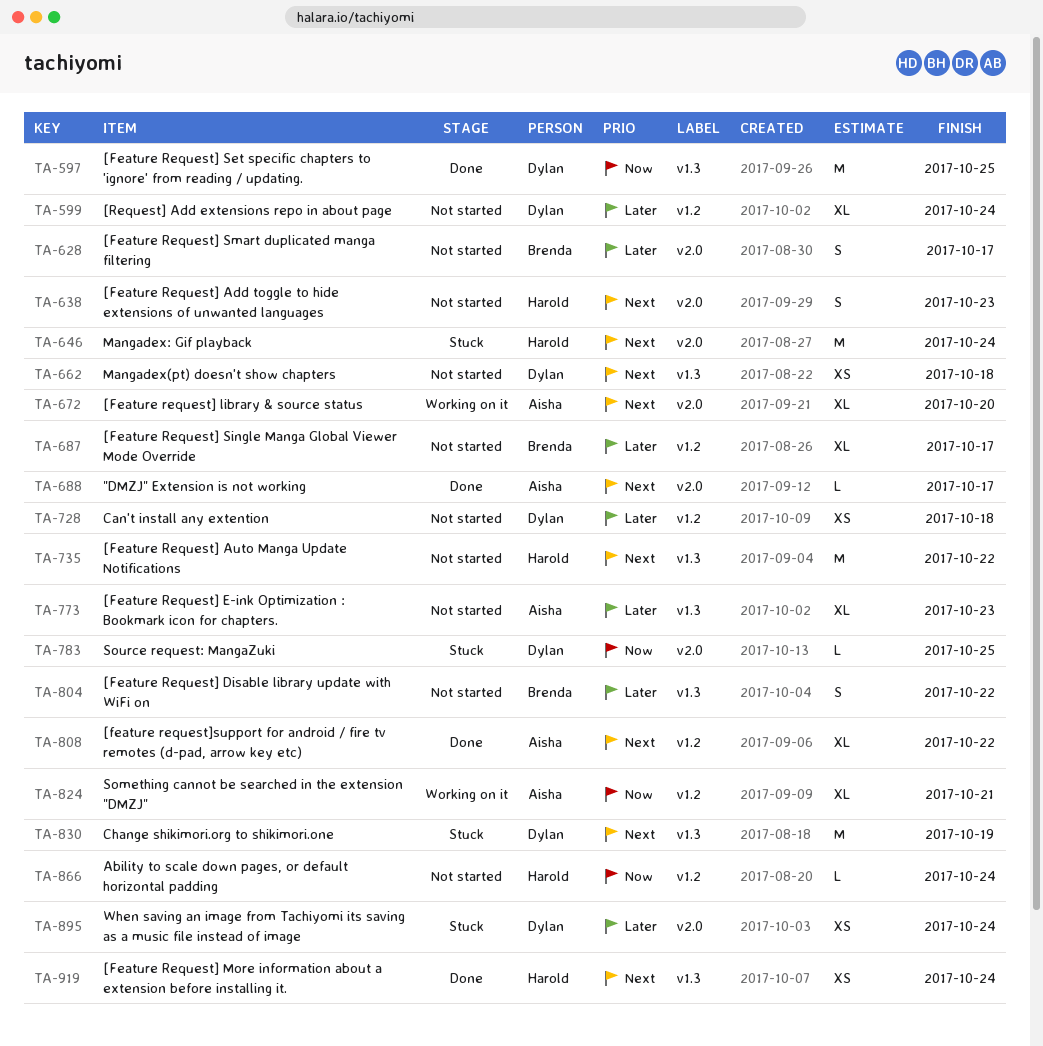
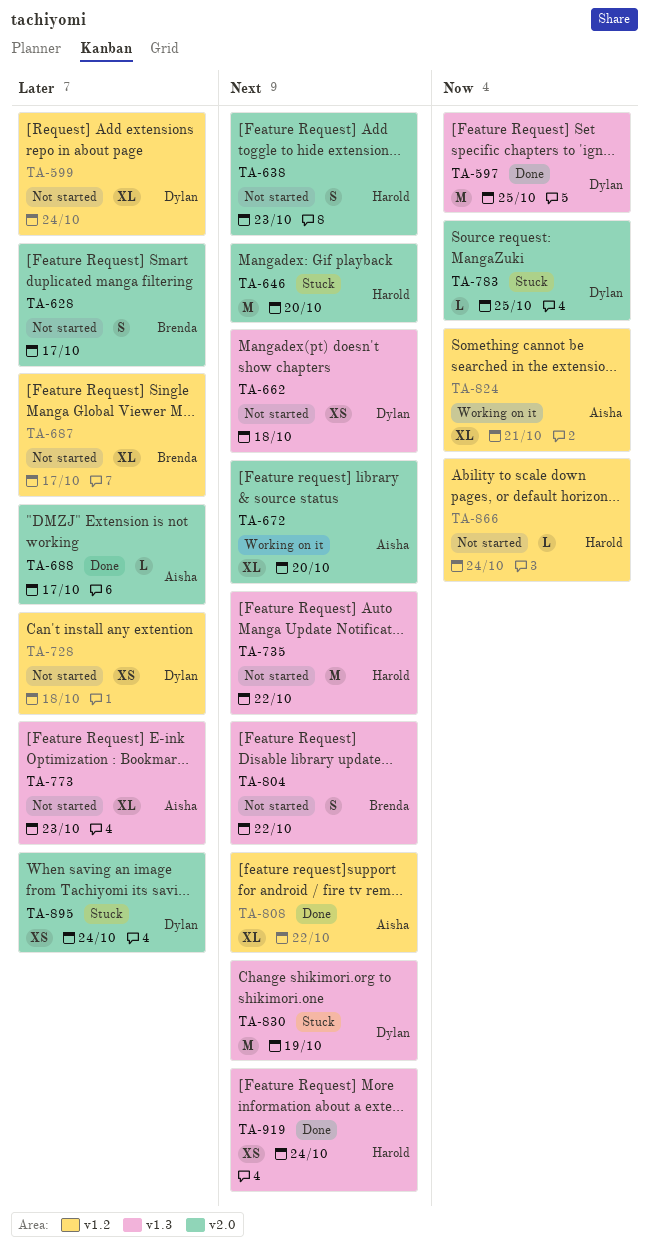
TA-646, due: Oct 24 -> Oct 20
TA-688, priority: Next -> Later
TA-804, priority: Later -> Next

